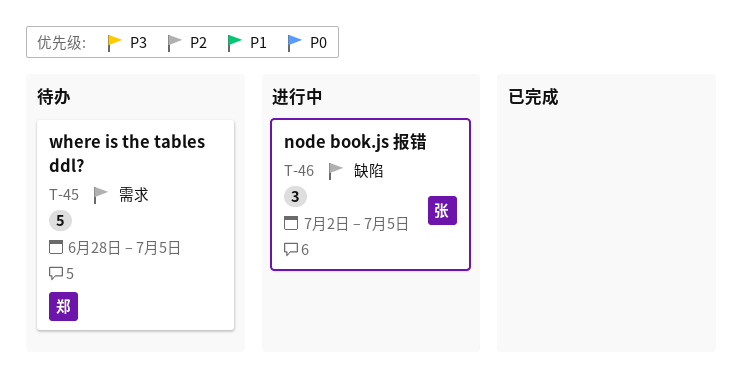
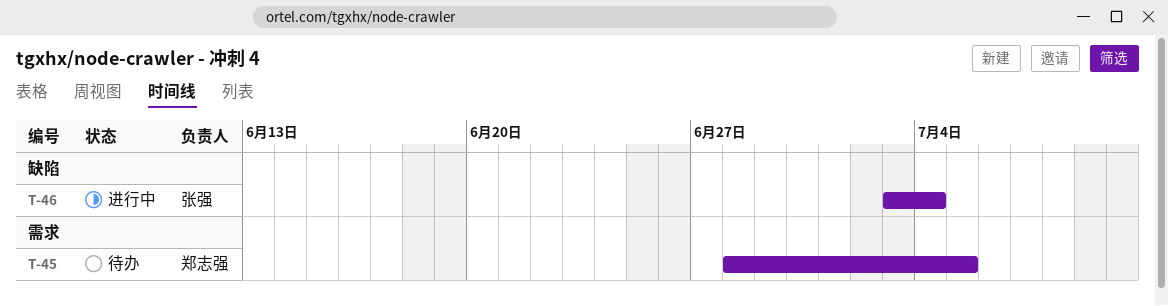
T-46, start: Jul 2 -> Jul 3
T-46, due: Jul 5 -> Jul 4

